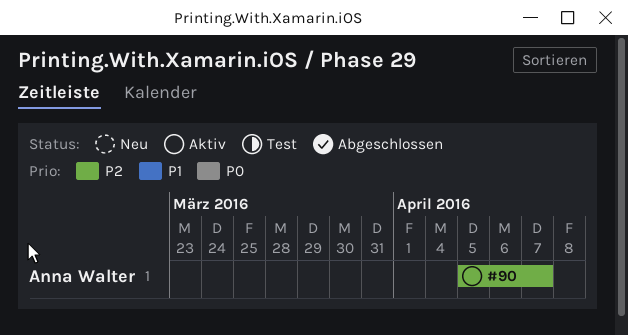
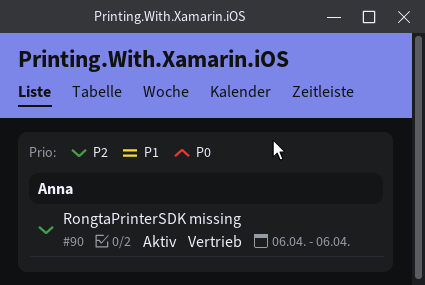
#90, start: Apr 5 -> Apr 6
#90, due: Apr 7 -> Apr 6

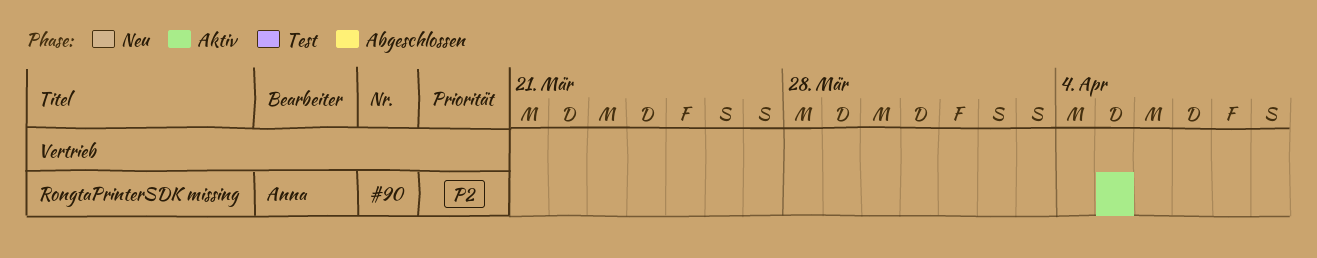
#90, start: Apr 6 -> Apr 5
#90, due: Apr 6 -> Apr 5

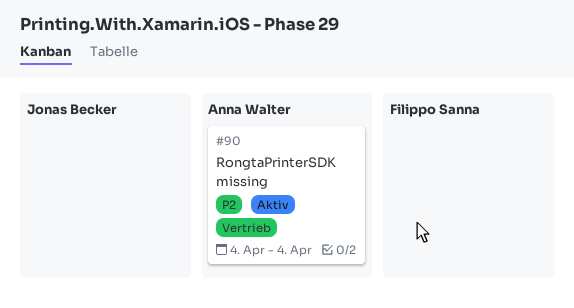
#90, start: Apr 5 -> Apr 4
#90, due: Apr 5 -> Apr 4

